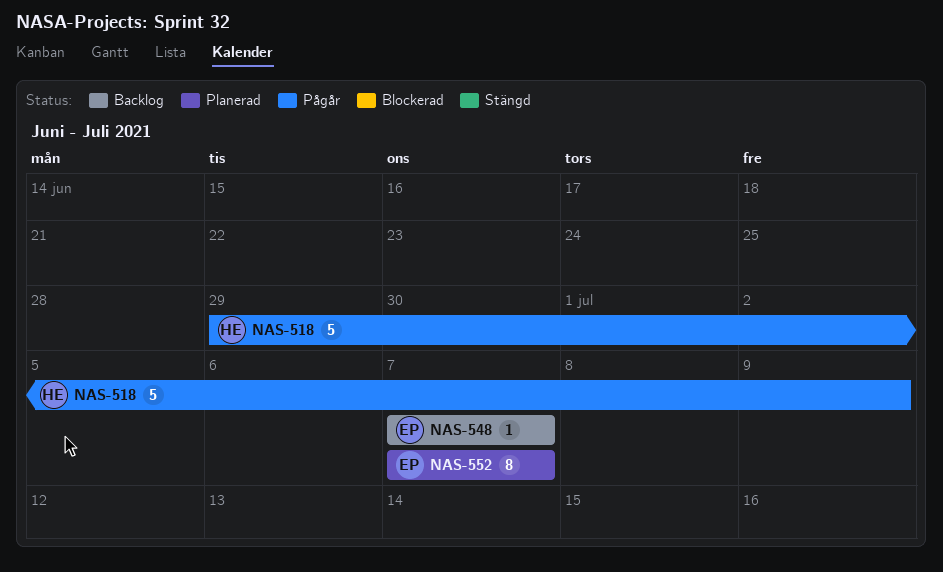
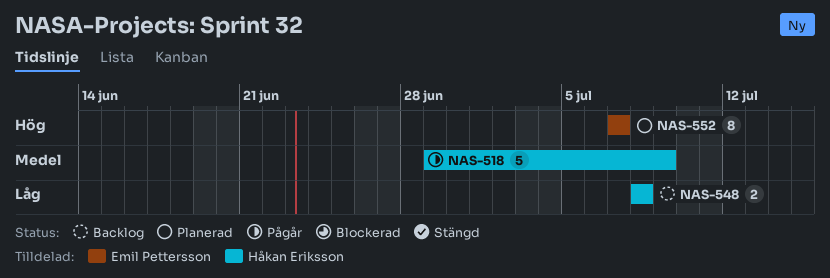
NAS-548, owner: Emil Pettersson -> Håkan Eriksson
NAS-548, estimate: 1 -> 2
NAS-548, start: Jul 7 -> Jul 8
NAS-548, due: Jul 7 -> Jul 8

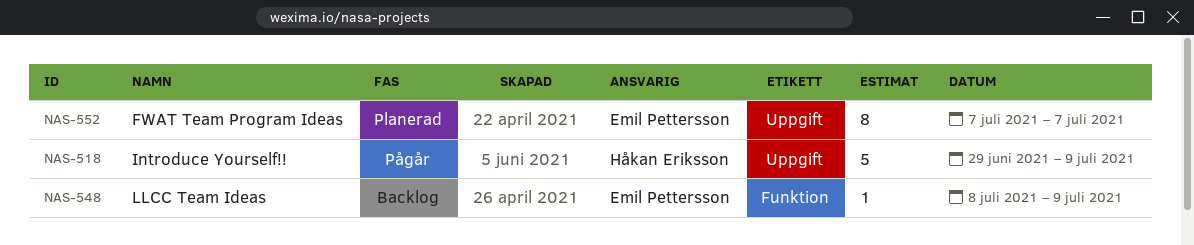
NAS-548, owner: Håkan Eriksson -> Emil Pettersson
NAS-548, estimate: 2 -> 1
NAS-548, due: Jul 8 -> Jul 9

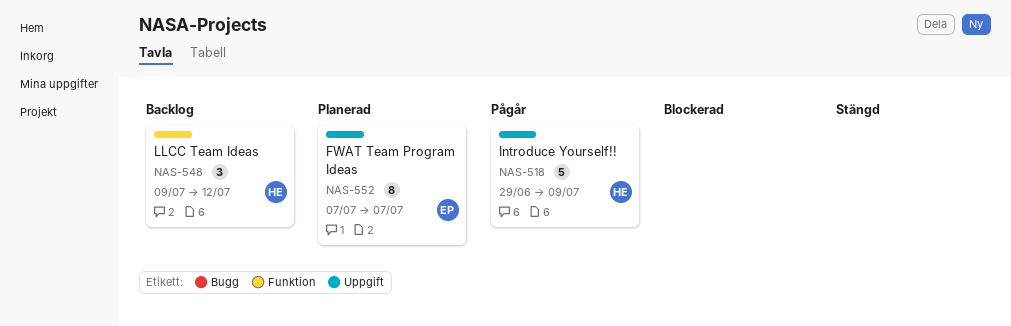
NAS-548, owner: Emil Pettersson -> Håkan Eriksson
NAS-548, estimate: 1 -> 3
NAS-548, start: Jul 8 -> Jul 9
NAS-548, due: Jul 9 -> Jul 12

